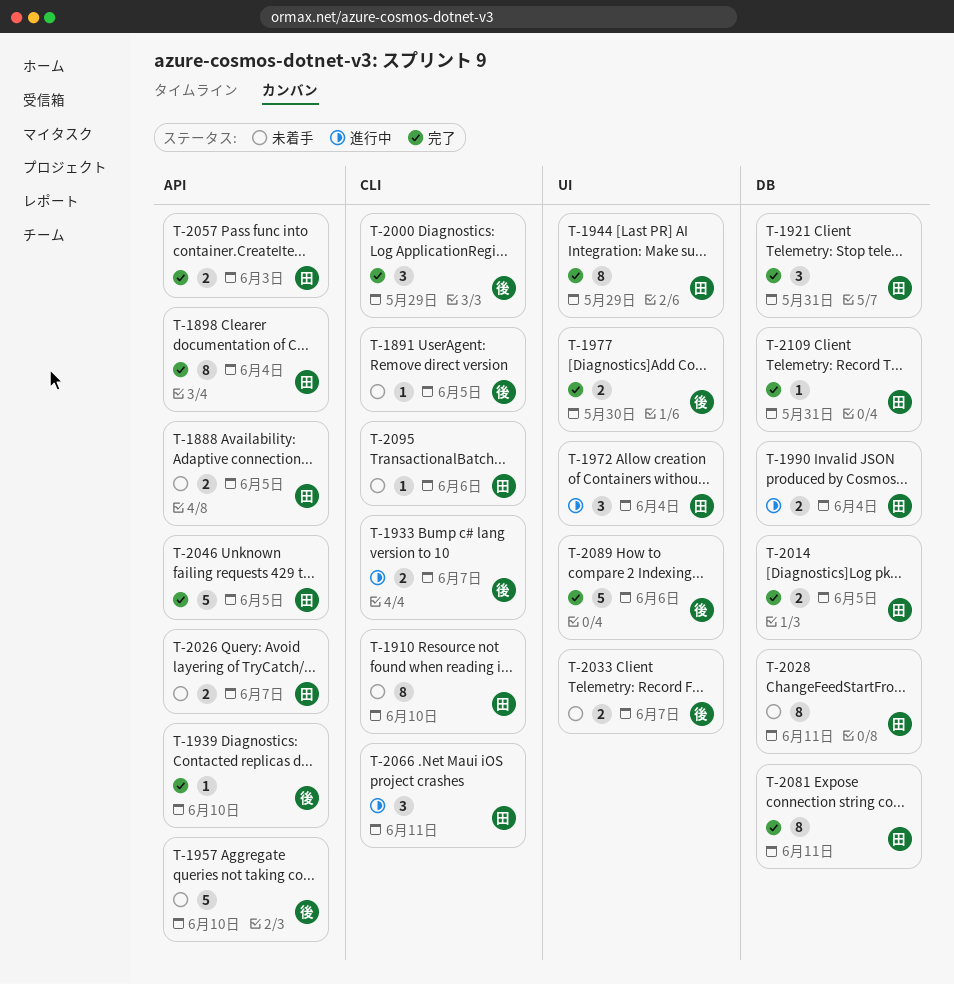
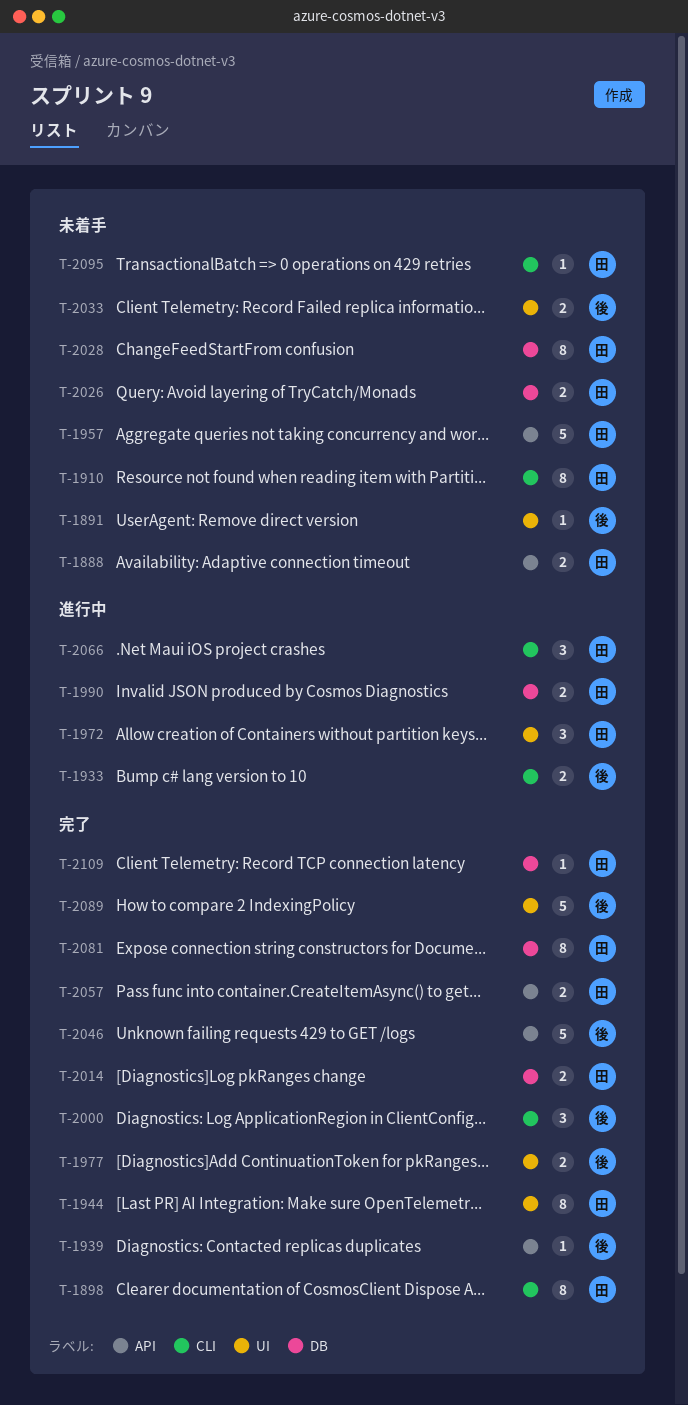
T-1891, label: CLI -> UI
T-1898, label: API -> CLI
T-1921: present -> none
T-1957, owner: 後 -> 田
T-2026, label: API -> DB
T-2046, owner: 田 -> 後

